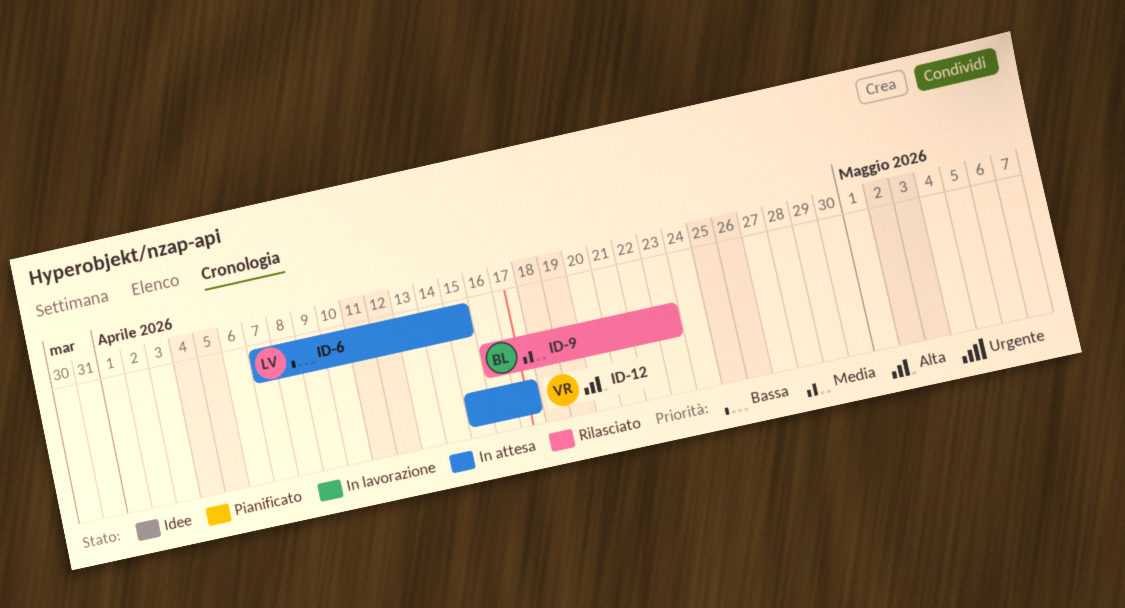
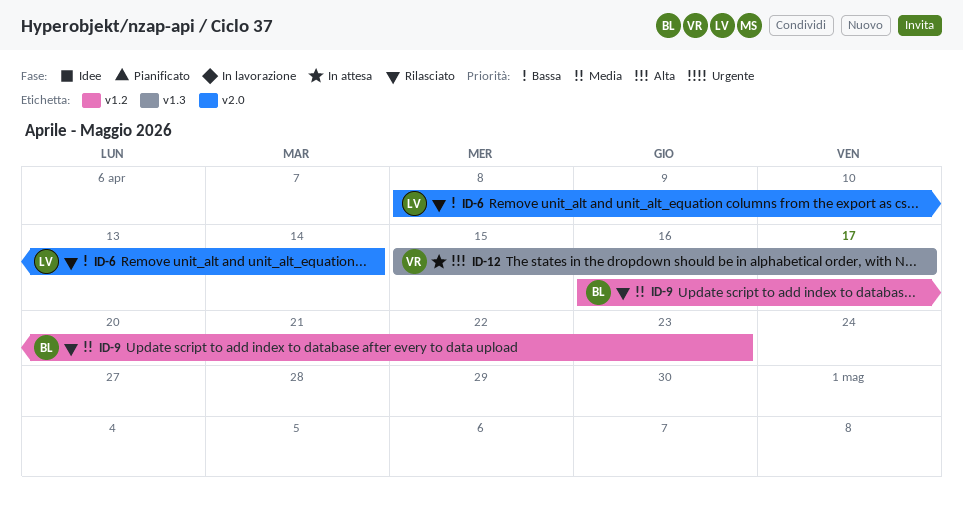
ID-6, status: In attesa -> Rilasciato
ID-6, start: Apr 7 -> Apr 8
ID-6, due: Apr 15 -> Apr 14

